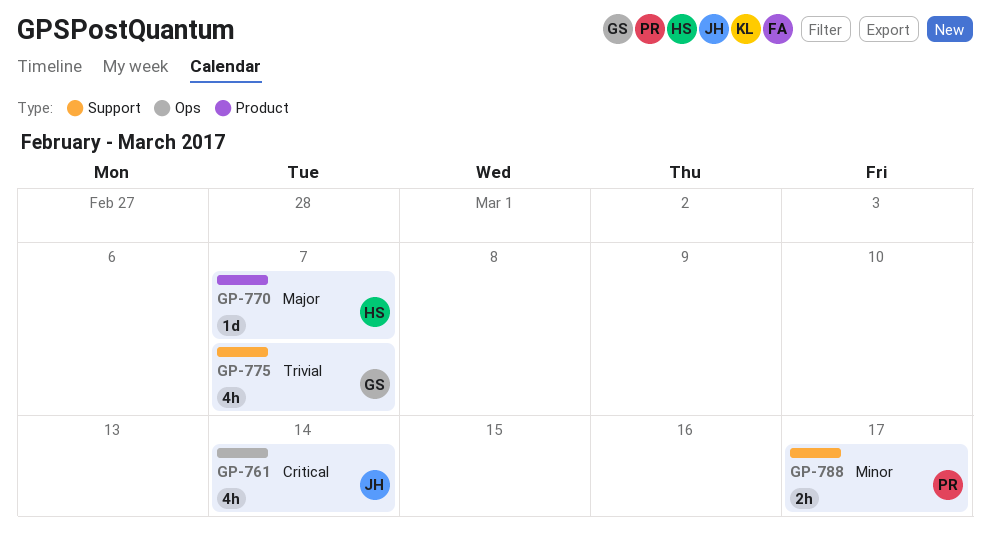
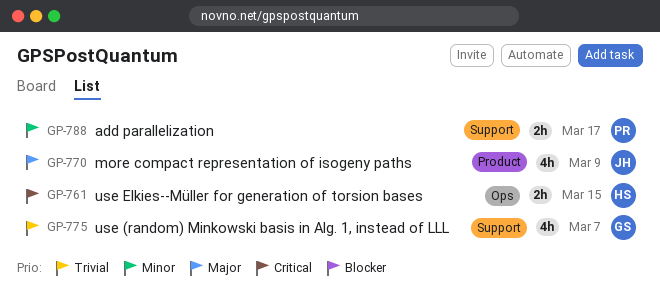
GP-761, owner: JH -> HS
GP-761, estimate: 4h -> 2h
GP-761, due: Mar 14 -> Mar 15
GP-770, owner: HS -> JH
GP-770, estimate: 1d -> 4h
GP-770, due: Mar 7 -> Mar 9

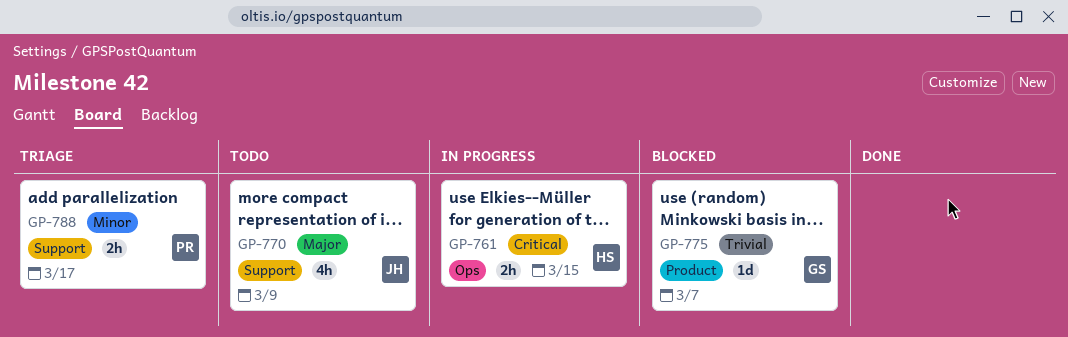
GP-770, label: Product -> Support
GP-775, label: Support -> Product
GP-775, estimate: 4h -> 1d

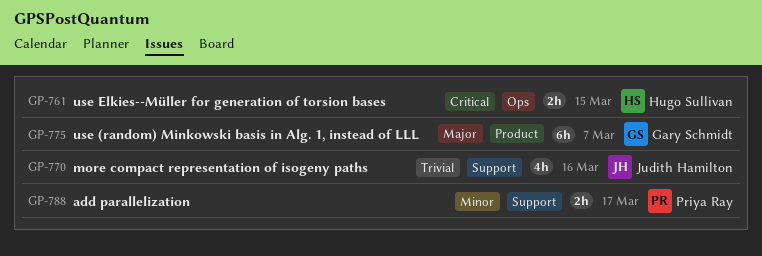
GP-770, priority: Major -> Trivial
GP-770, due: Mar 9 -> Mar 16
GP-775, priority: Trivial -> Major
GP-775, estimate: 1d -> 6h

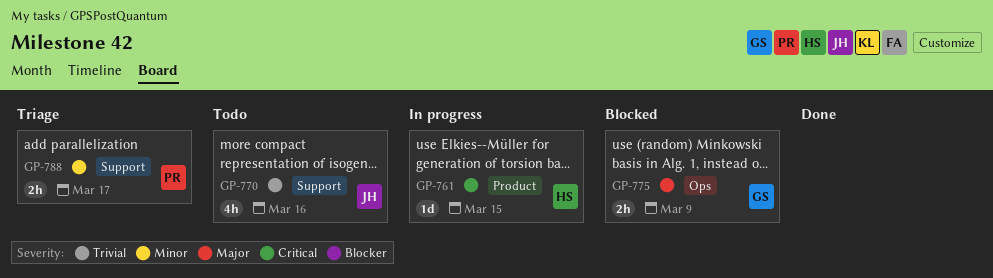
GP-761, label: Ops -> Product
GP-761, estimate: 2h -> 1d
GP-775, label: Product -> Ops
GP-775, estimate: 6h -> 2h
GP-775, due: Mar 7 -> Mar 9

